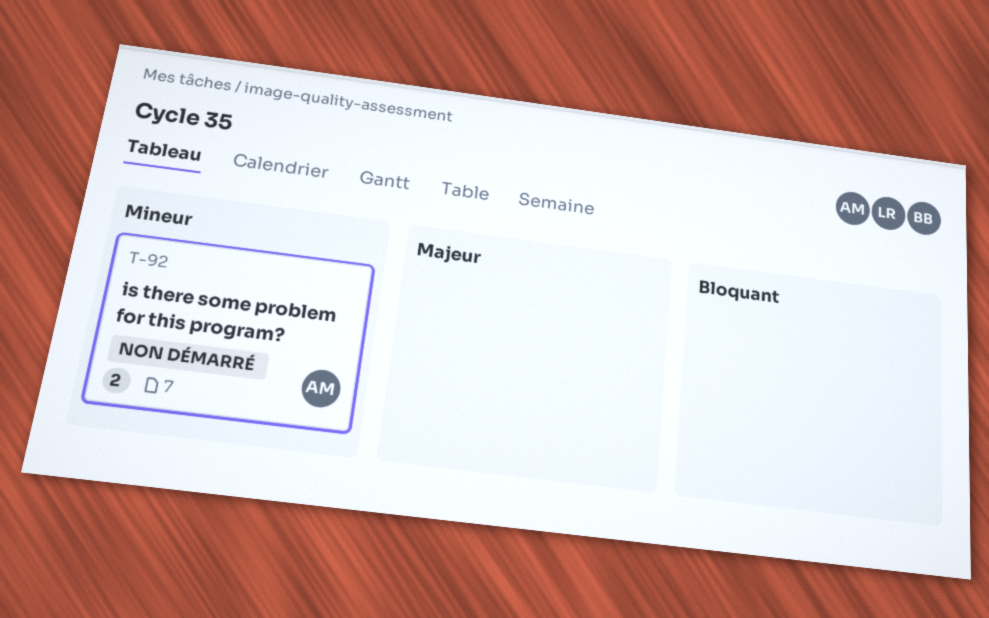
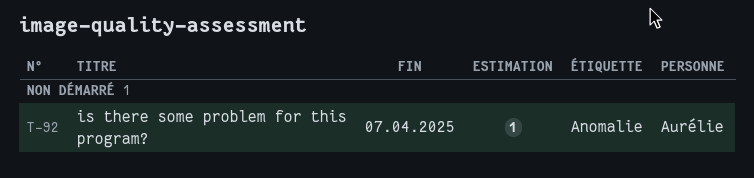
T-92, estimate: 2 -> 1

